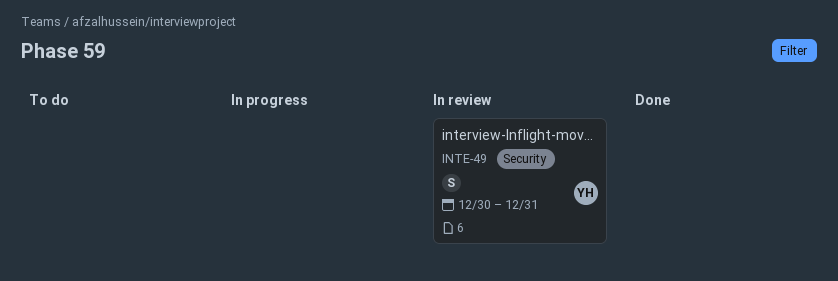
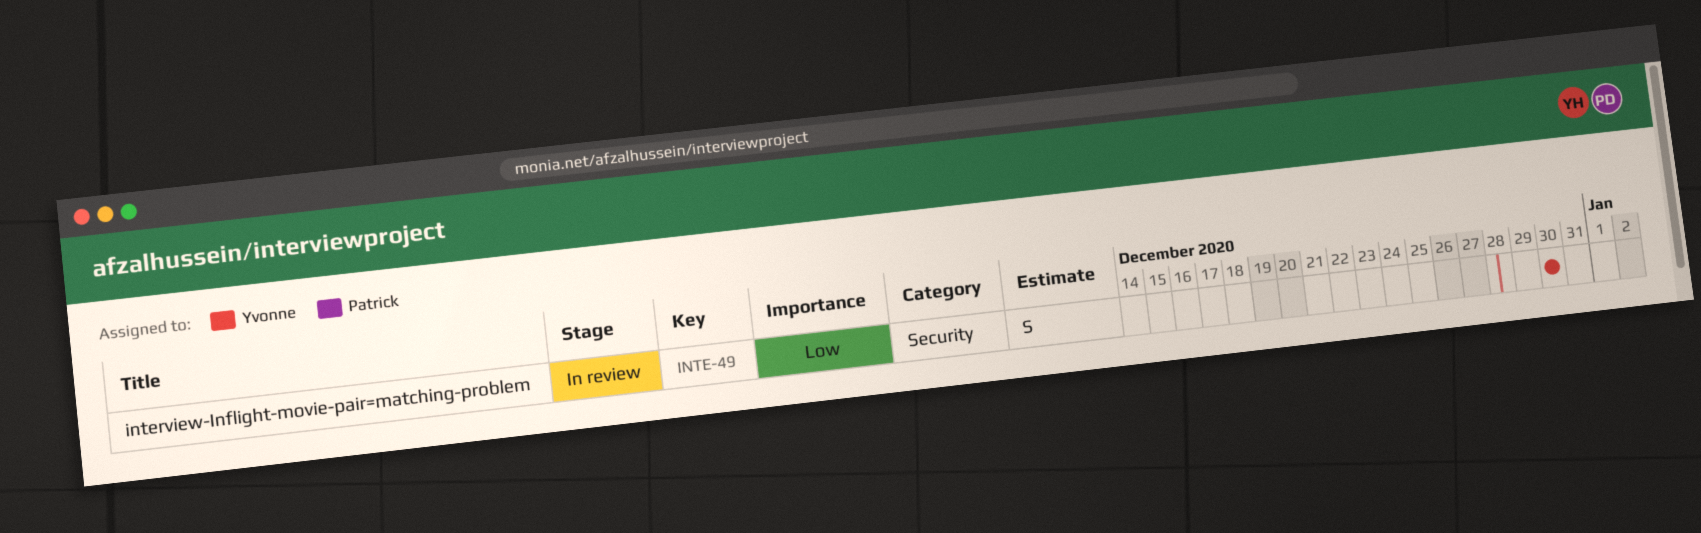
INTE-49, due: Dec 31 -> Dec 30

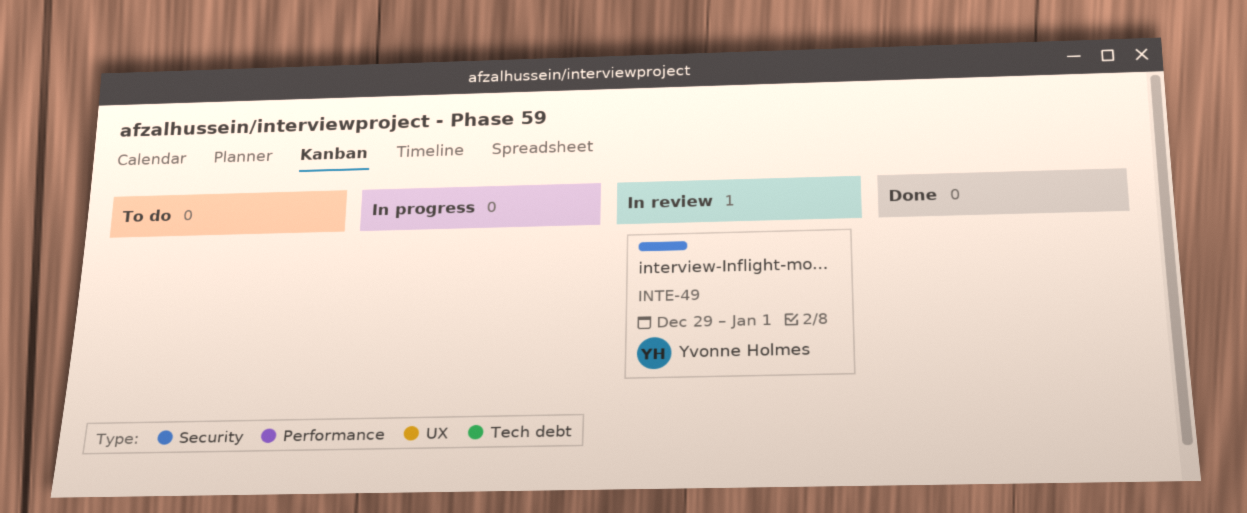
INTE-49, start: Dec 30 -> Dec 29
INTE-49, due: Dec 30 -> Jan 1

